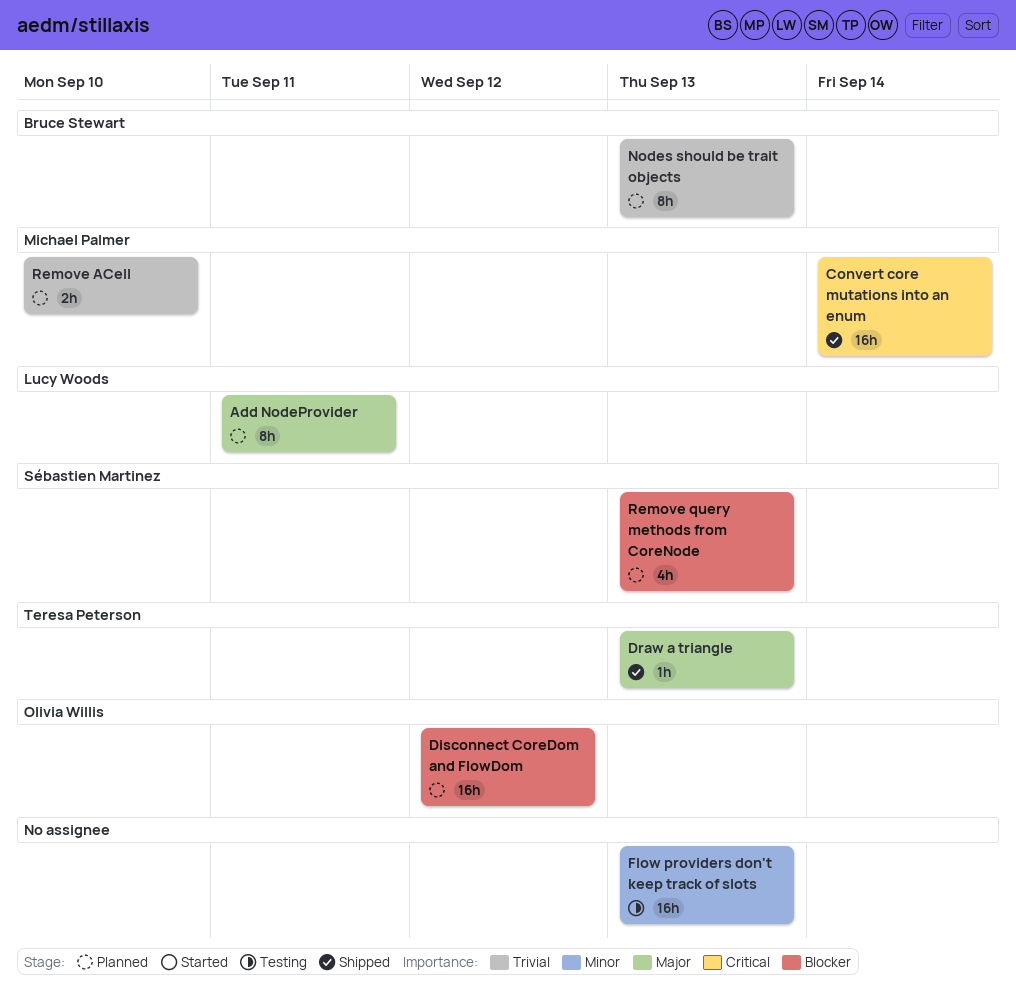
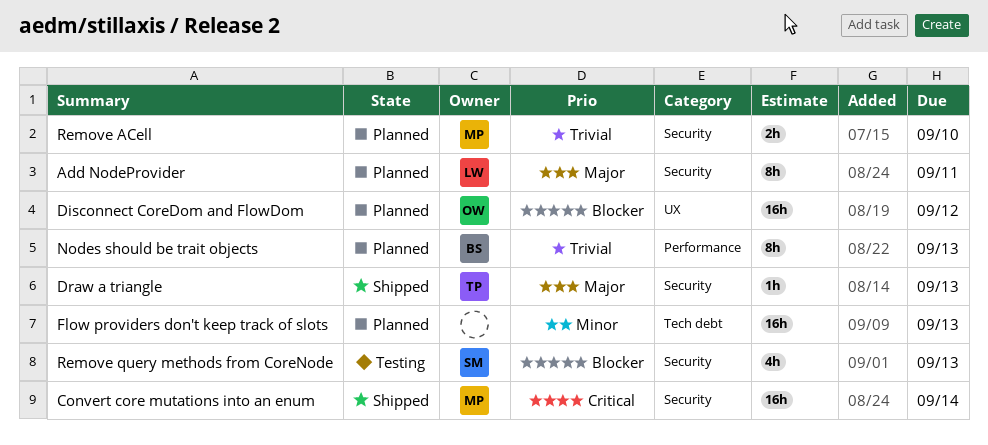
Flow providers don't keep track of slots, status: Testing -> Planned
Remove query methods from CoreNode, status: Planned -> Testing

